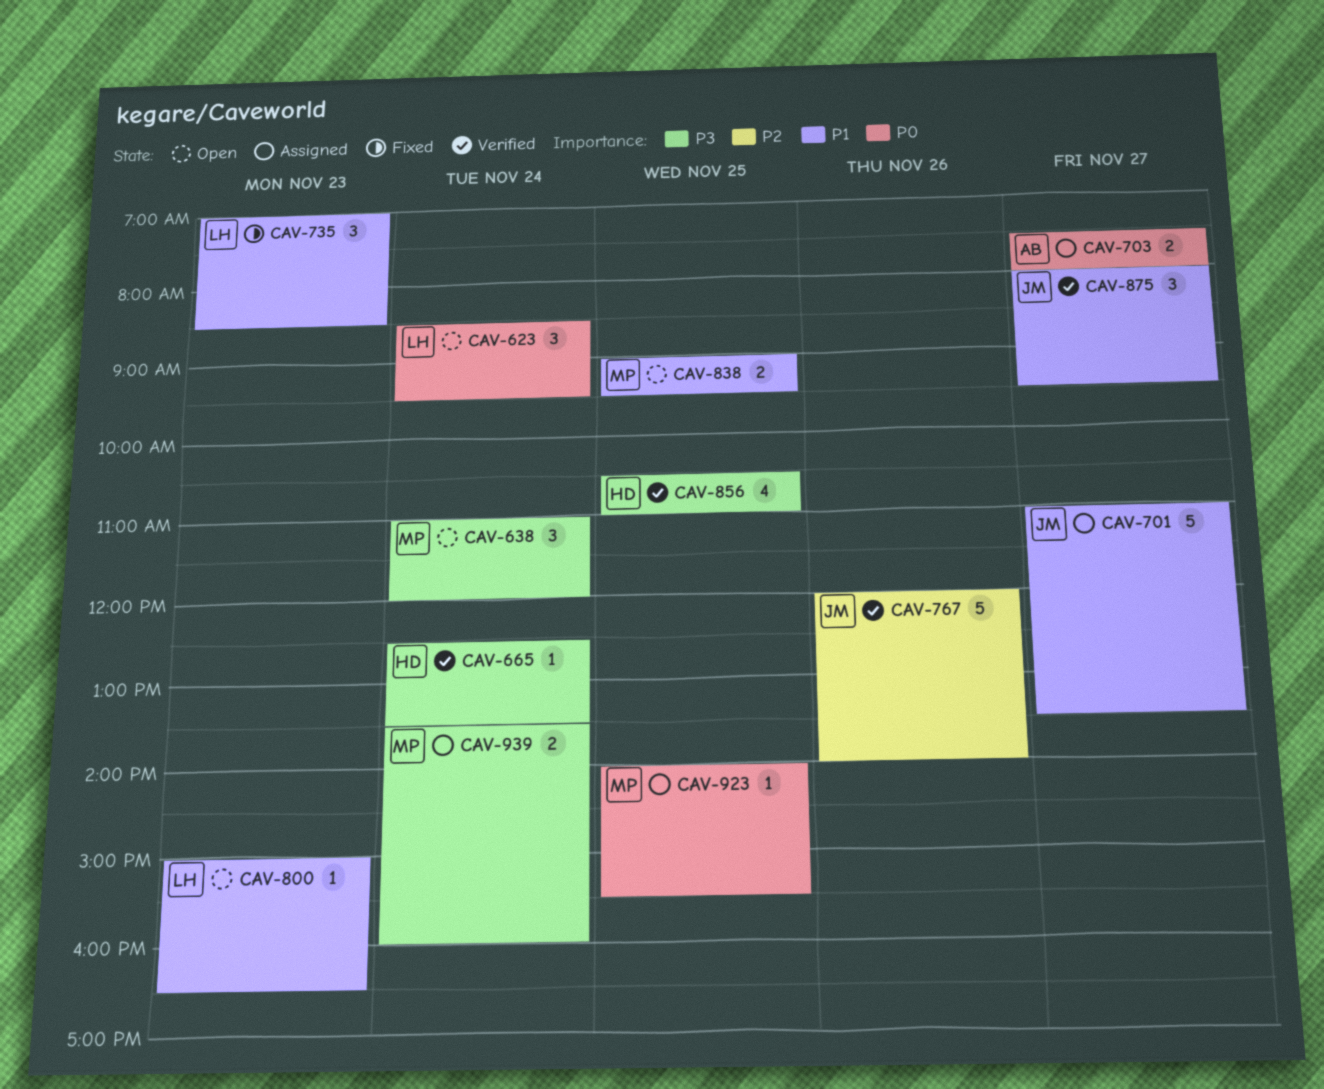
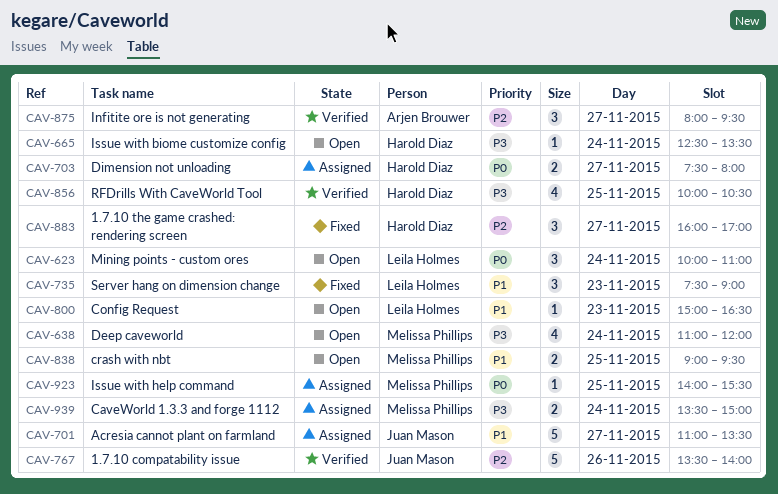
CAV-623, begins: 08:30 -> 10:00
CAV-623, ends: 09:30 -> 11:00
CAV-638, estimate: 3 -> 4
CAV-665, status: Verified -> Open
CAV-703, owner: Arjen Brouwer -> Harold Diaz
CAV-735, begins: 07:00 -> 07:30
CAV-735, ends: 08:30 -> 09:00
CAV-767, begins: 12:00 -> 13:30
CAV-856, begins: 10:30 -> 10:00
CAV-856, ends: 11:00 -> 10:30
CAV-875, owner: Juan Mason -> Arjen Brouwer
CAV-875, priority: P1 -> P2
CAV-883: none -> present
CAV-939, ends: 16:00 -> 15:00

